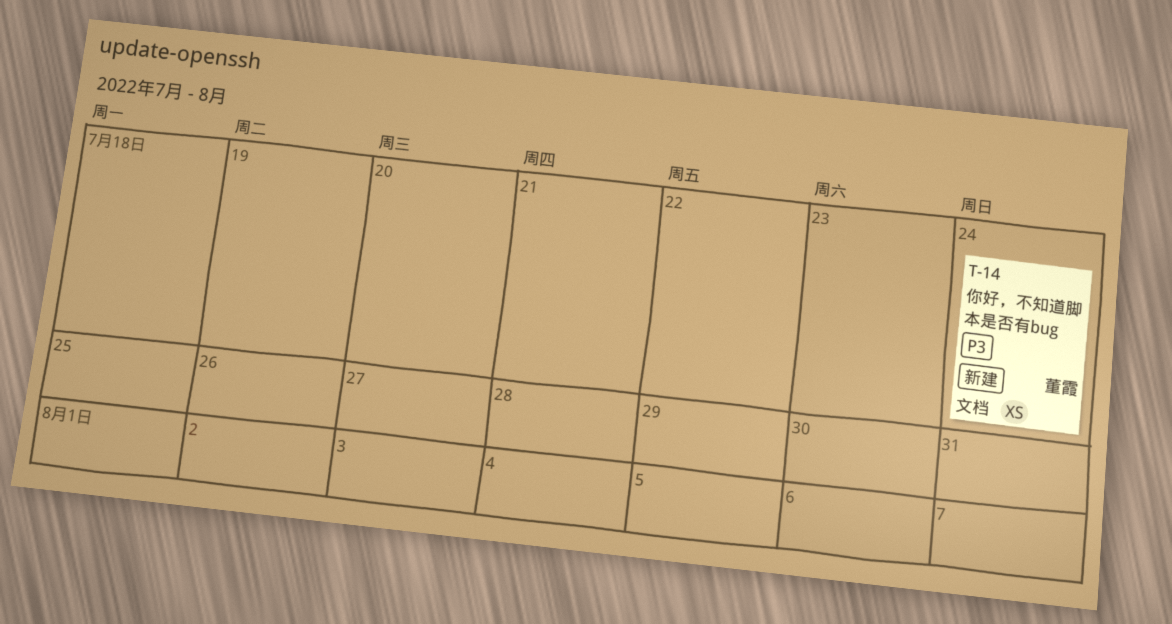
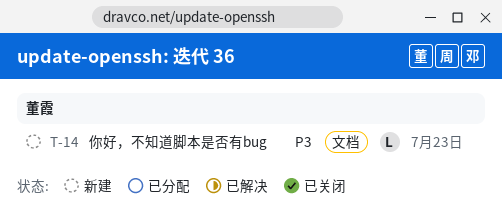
T-14, estimate: XS -> L
T-14, due: Jul 24 -> Jul 23

